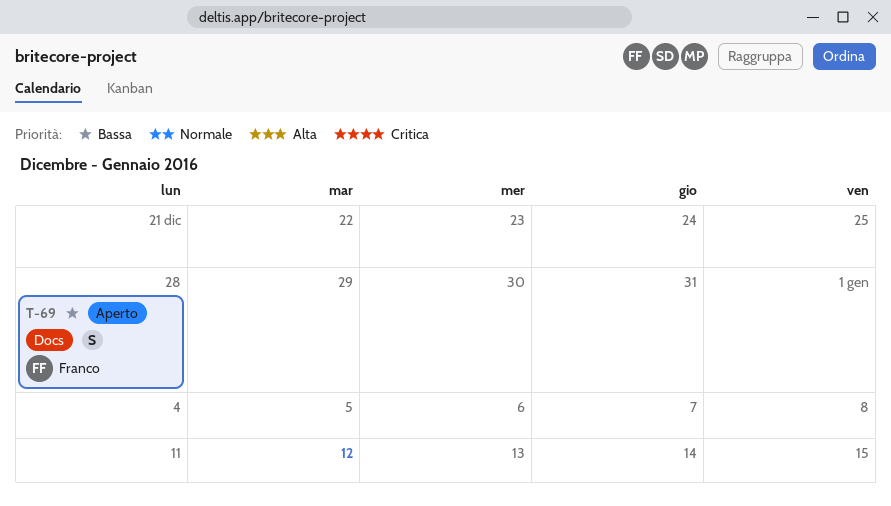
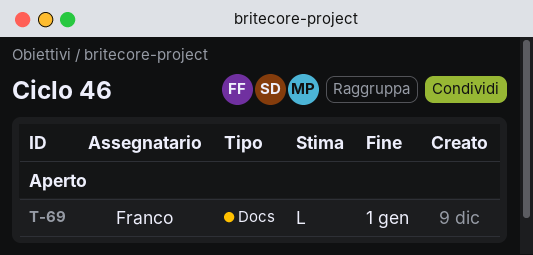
T-69, estimate: S -> L
T-69, due: Dec 28 -> Jan 1

